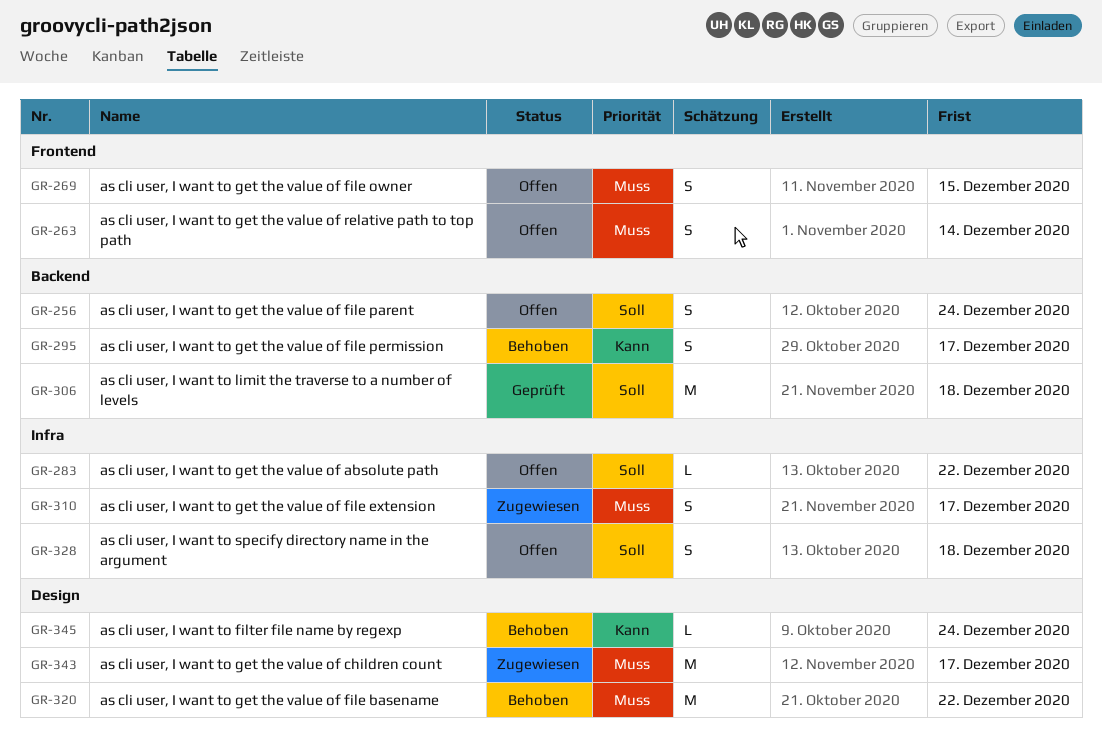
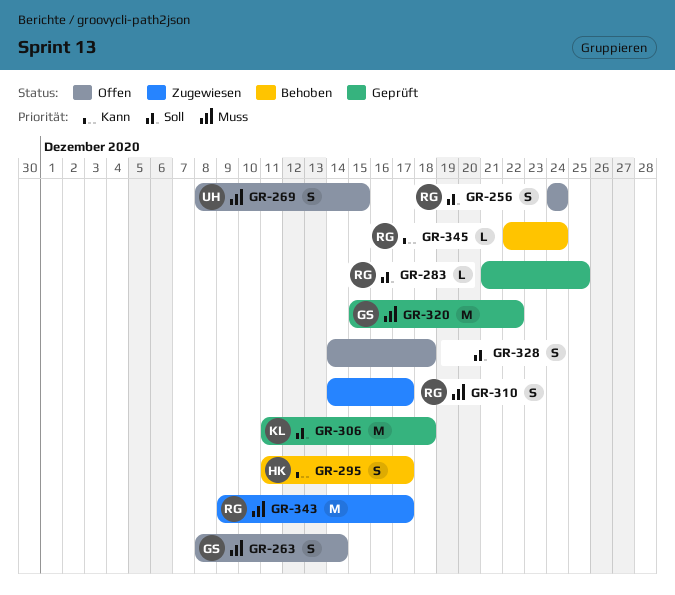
GR-283, status: Offen -> Geprüft
GR-283, due: Dec 22 -> Dec 25
GR-320, status: Behoben -> Geprüft

